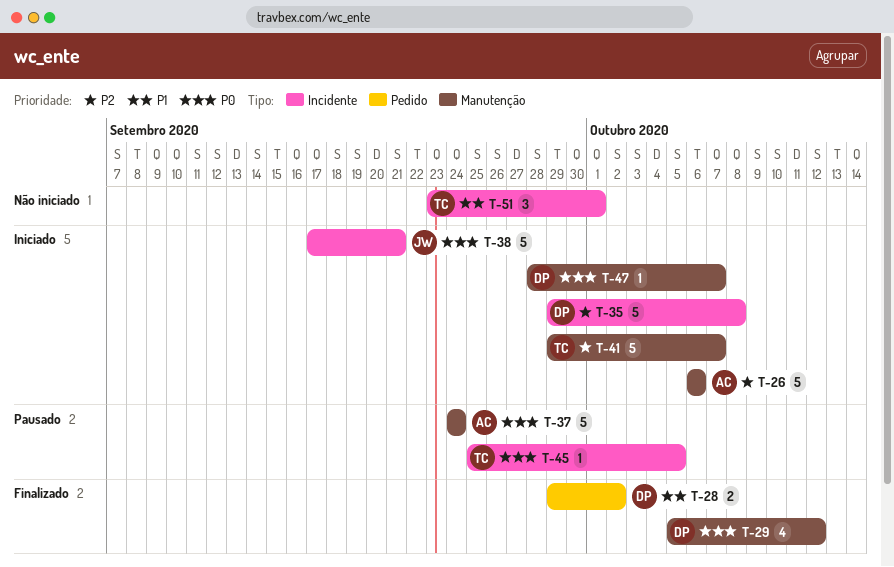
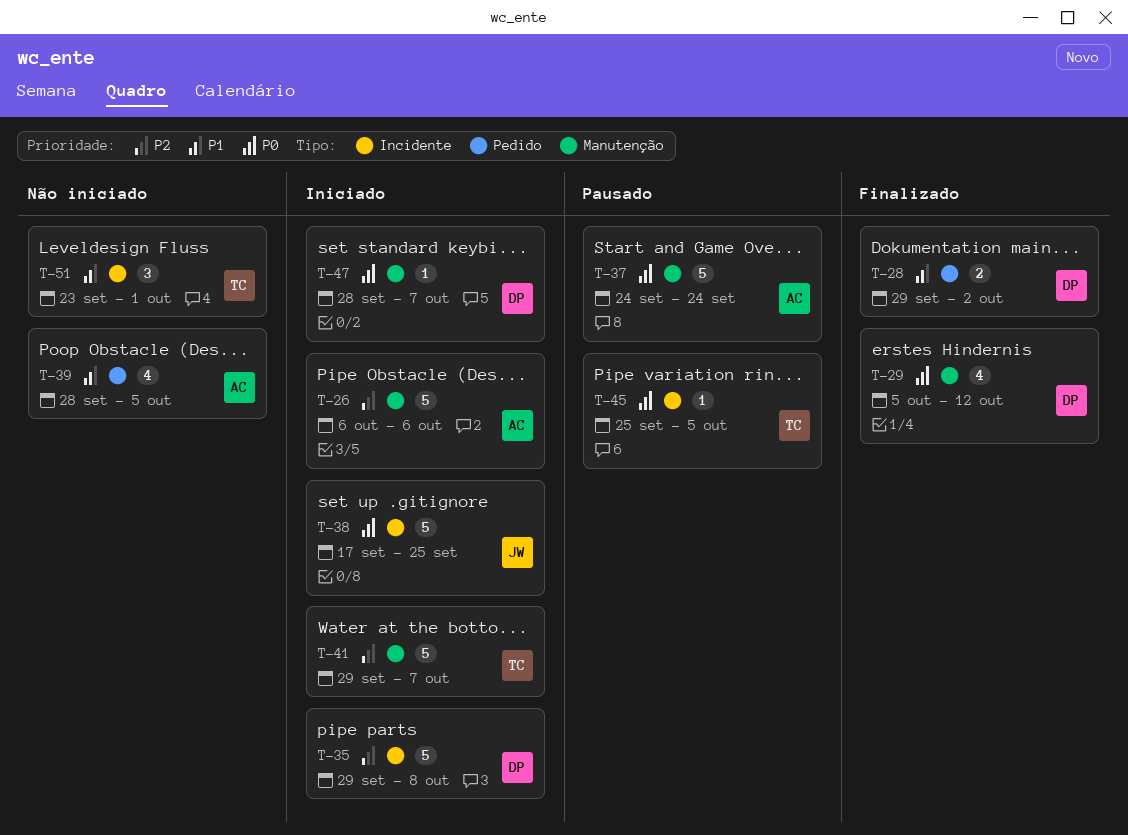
T-38, due: Sep 21 -> Sep 25
T-39: none -> present

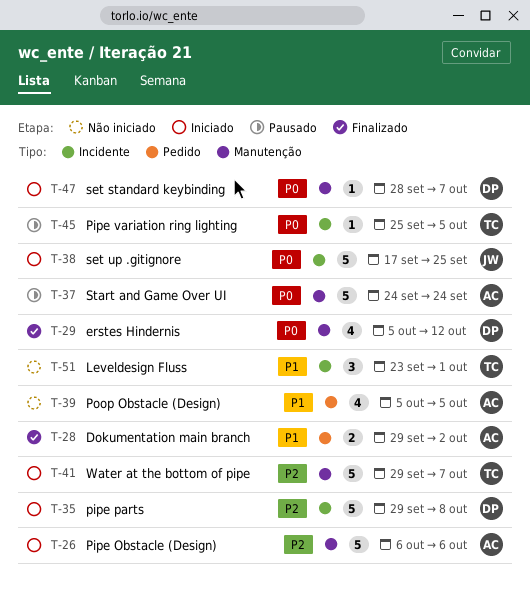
T-28, owner: DP -> AC
T-39, start: Sep 28 -> Oct 5

